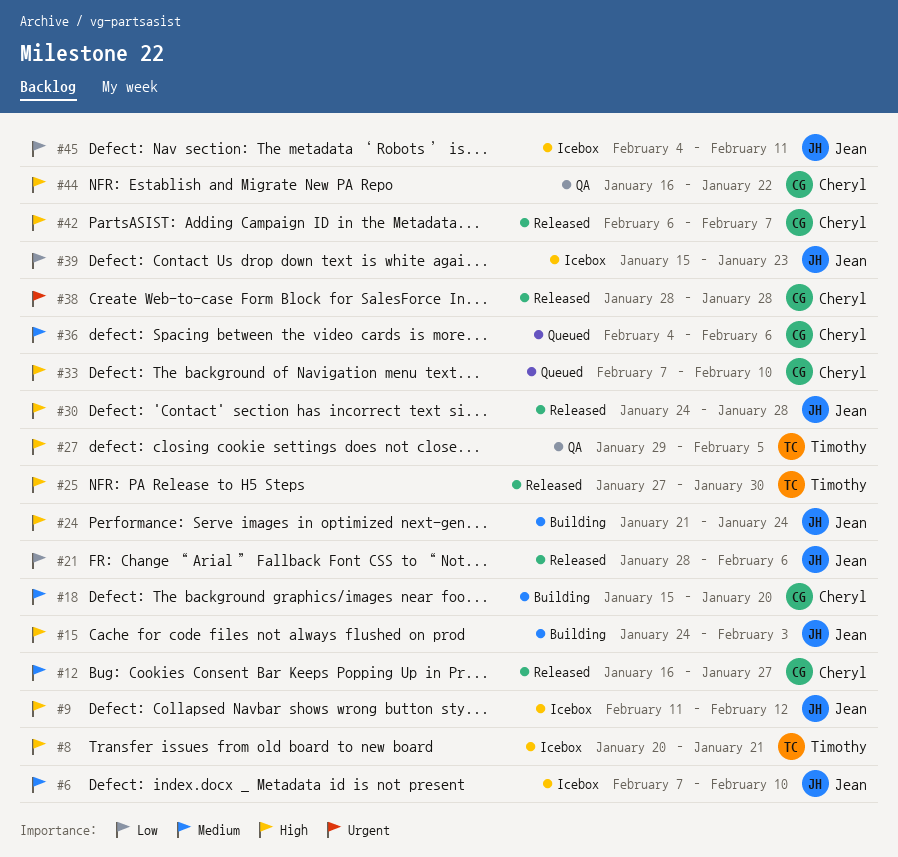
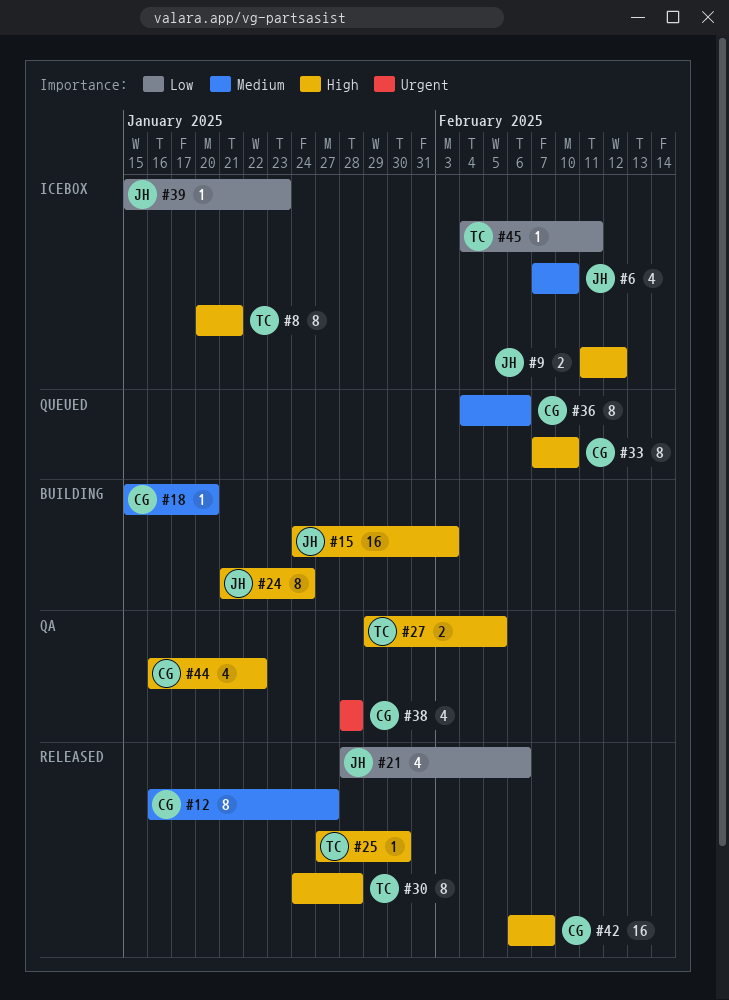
#30, owner: Jean -> Timothy
#38, status: Released -> QA
#45, owner: Jean -> Timothy

